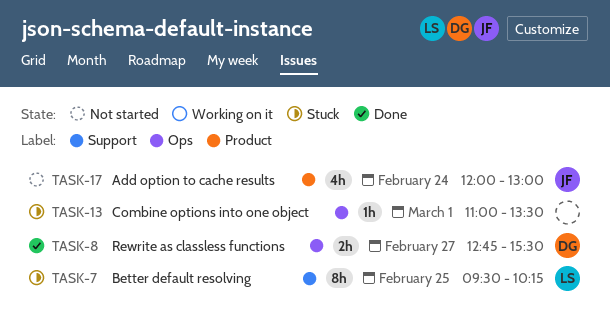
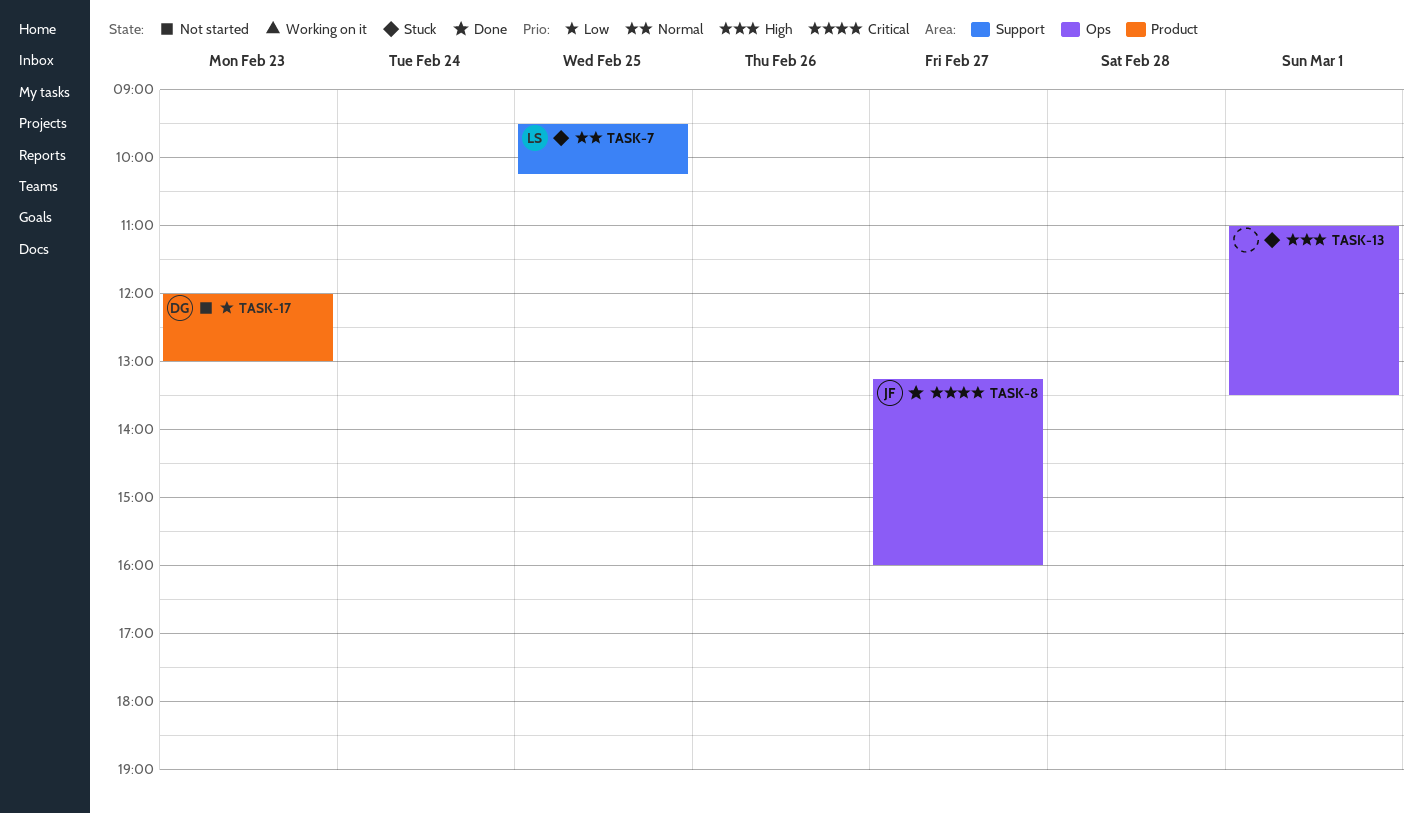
TASK-8, owner: DG -> JF
TASK-8, begins: 12:45 -> 13:15
TASK-8, ends: 15:30 -> 16:00
TASK-17, owner: JF -> DG
TASK-17, day: Feb 24 -> Feb 23

